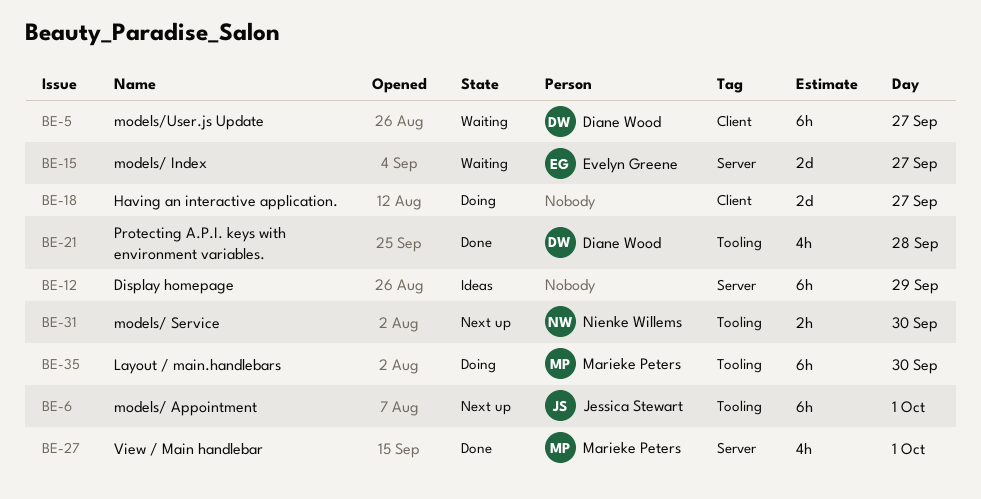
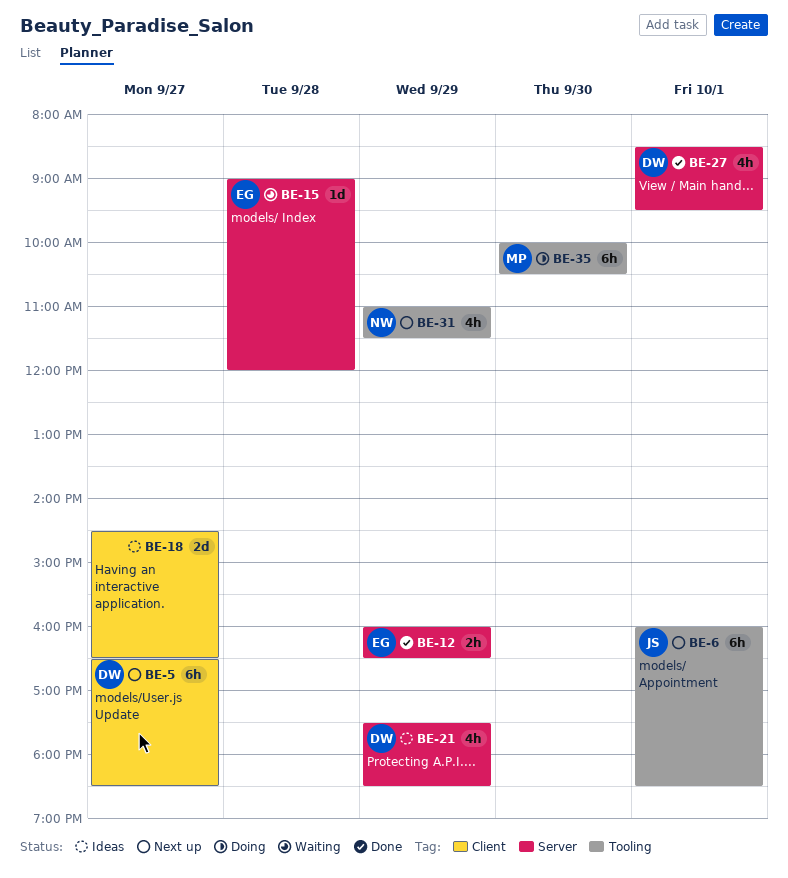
BE-5, status: Waiting -> Next up
BE-12, status: Ideas -> Done
BE-12, owner: none -> Evelyn Greene
BE-12, estimate: 6h -> 2h
BE-15, estimate: 2d -> 1d
BE-15, day: Sep 27 -> Sep 28
BE-18, status: Doing -> Ideas
BE-21, status: Done -> Ideas
BE-21, label: Tooling -> Server
BE-21, day: Sep 28 -> Sep 29
BE-27, owner: Marieke Peters -> Diane Wood
BE-31, estimate: 2h -> 4h
BE-31, day: Sep 30 -> Sep 29

